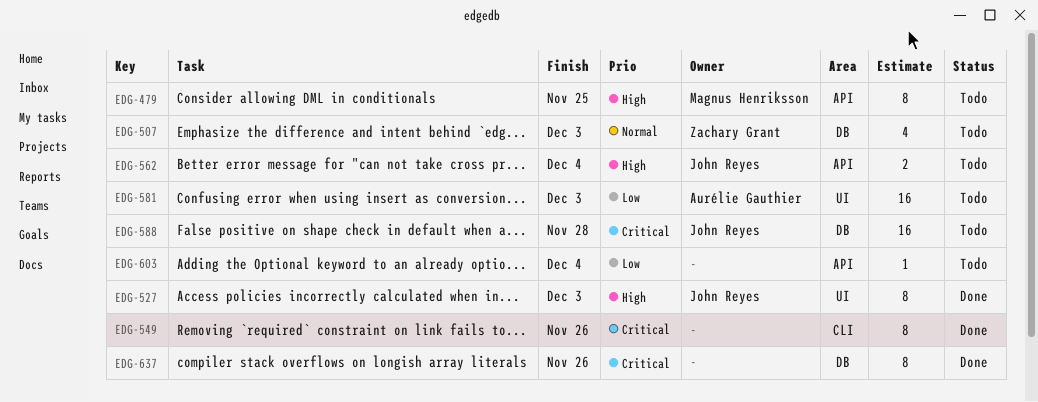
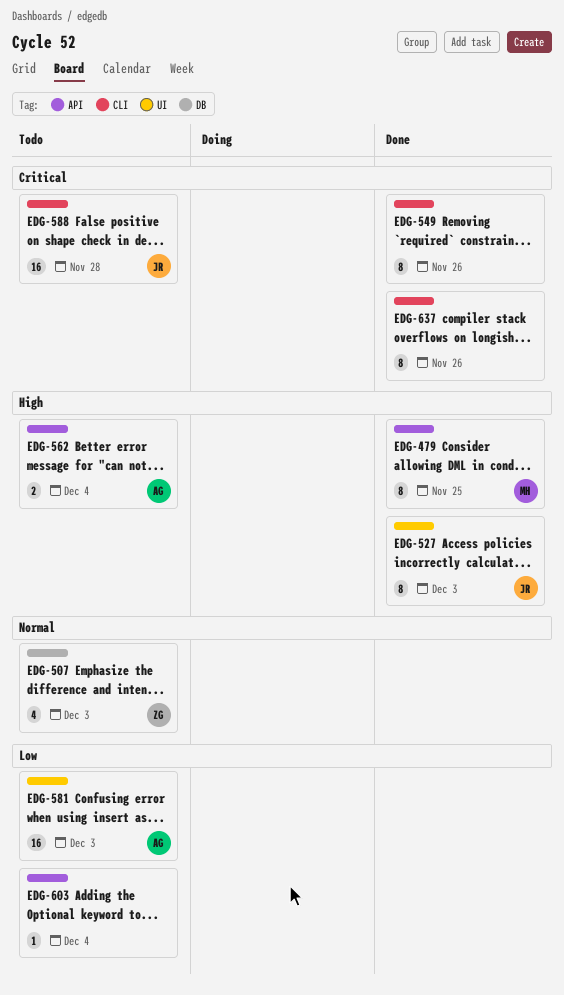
EDG-479, status: Todo -> Done
EDG-562, owner: John Reyes -> Aurélie Gauthier
EDG-588, label: DB -> CLI
EDG-637, label: DB -> CLI

